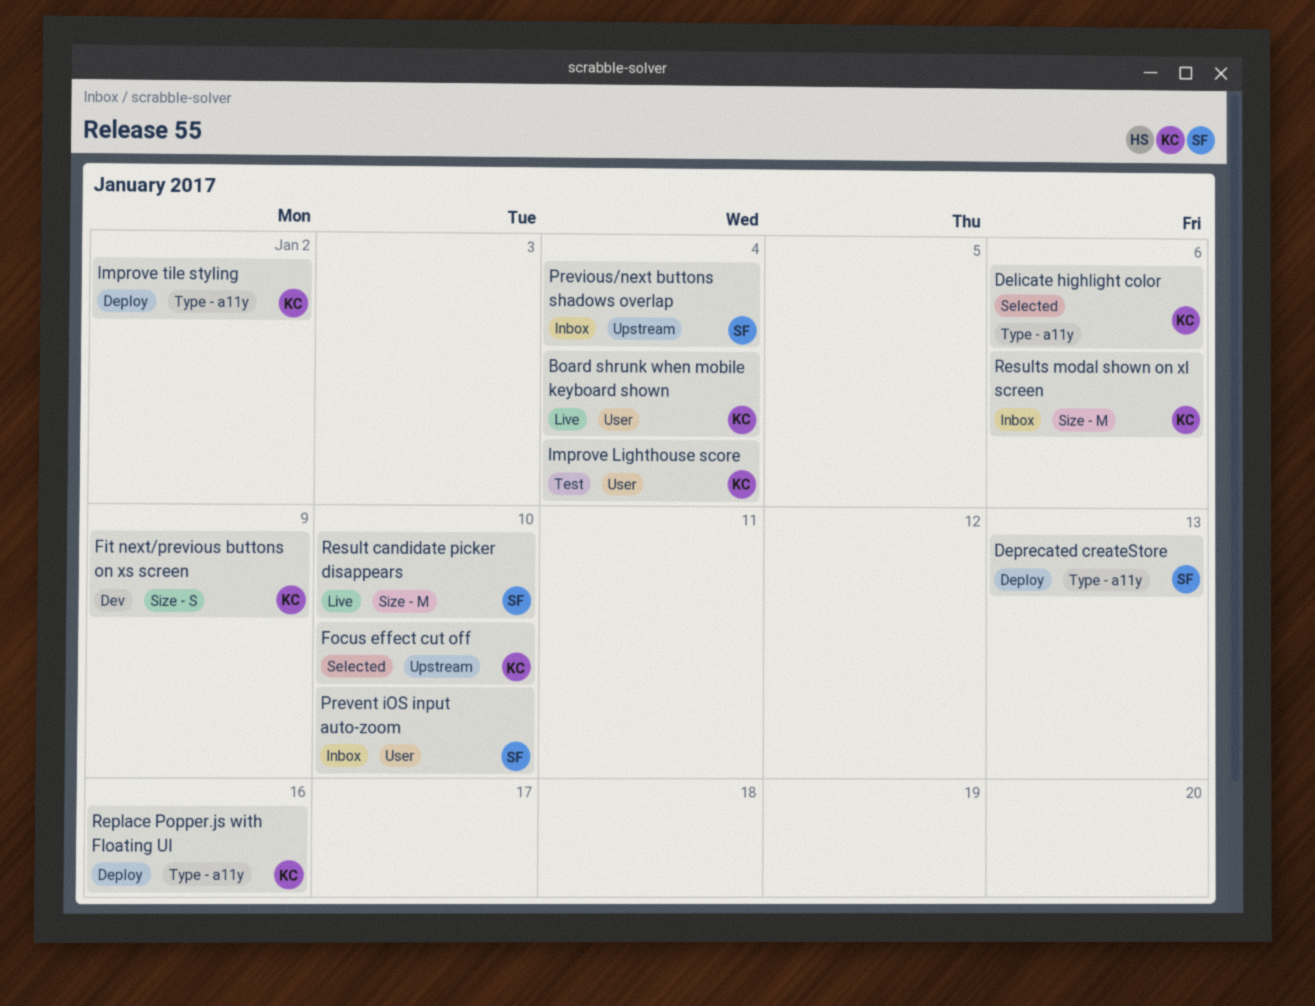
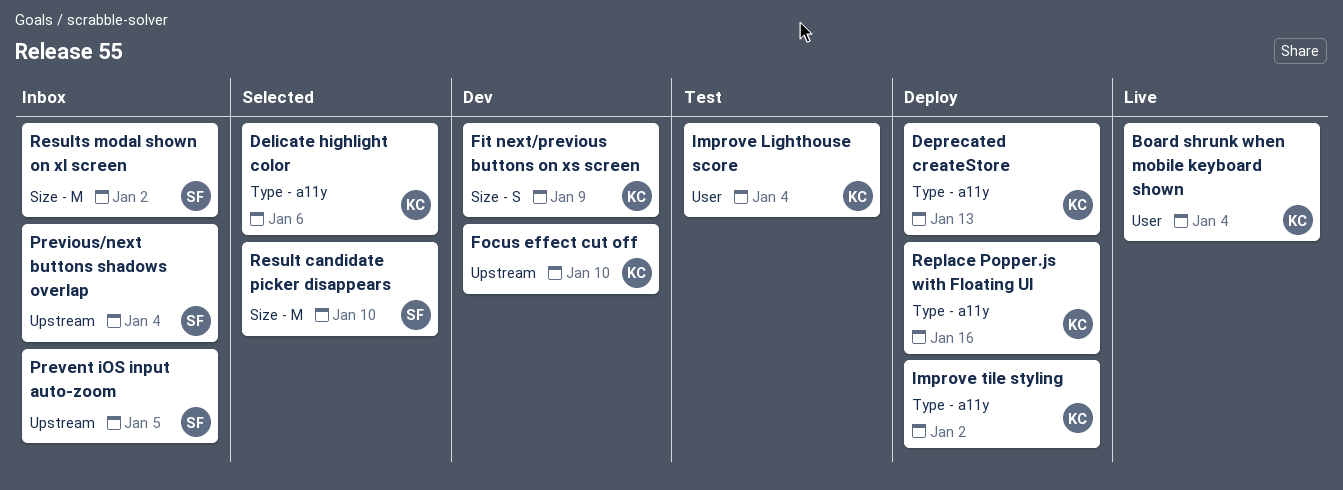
Deprecated createStore, owner: SF -> KC
Focus effect cut off, status: Selected -> Dev
Prevent iOS input auto-zoom, label: User -> Upstream
Prevent iOS input auto-zoom, due: Jan 10 -> Jan 5
Result candidate picker disappears, status: Live -> Selected
Results modal shown on xl screen, owner: KC -> SF
Results modal shown on xl screen, due: Jan 6 -> Jan 2

